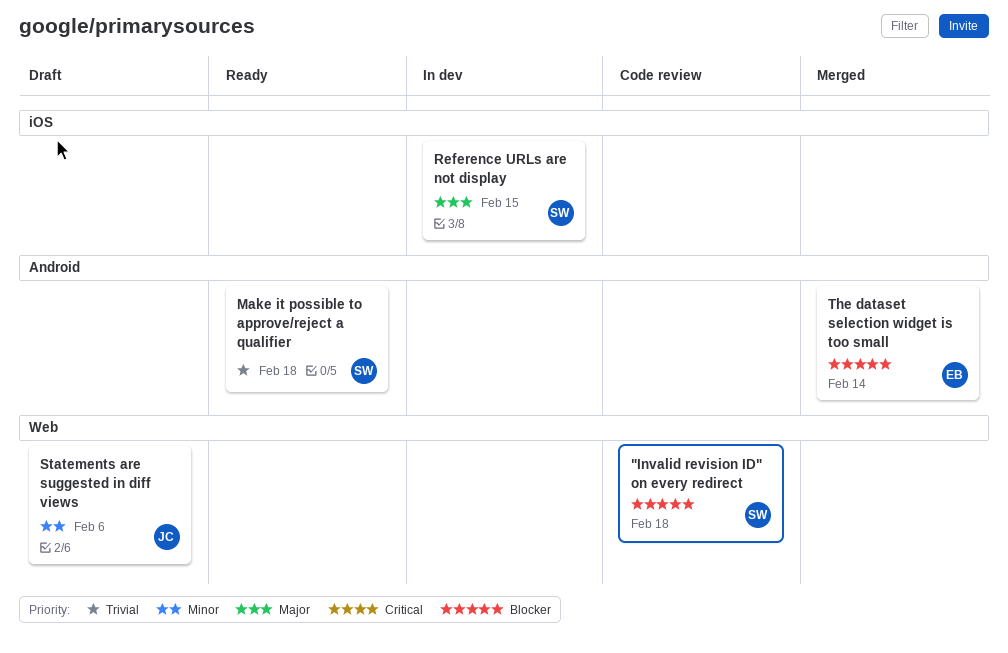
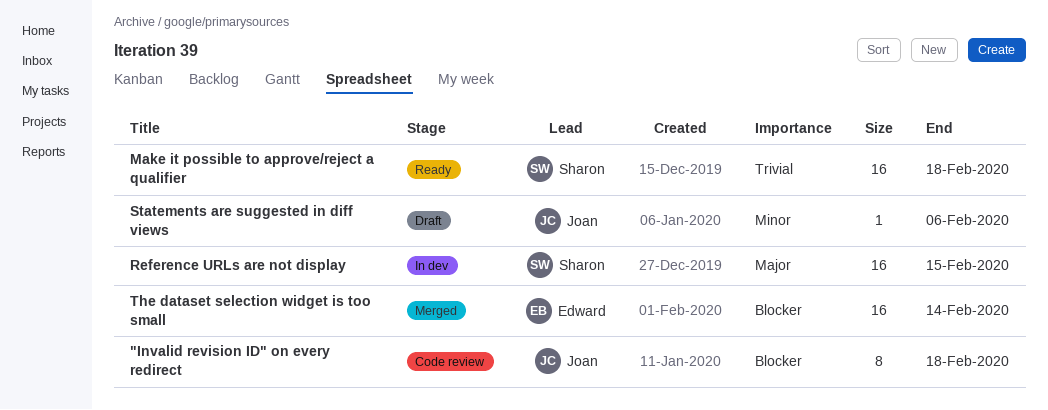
"Invalid revision ID" on every redirect, owner: Sharon -> Joan

